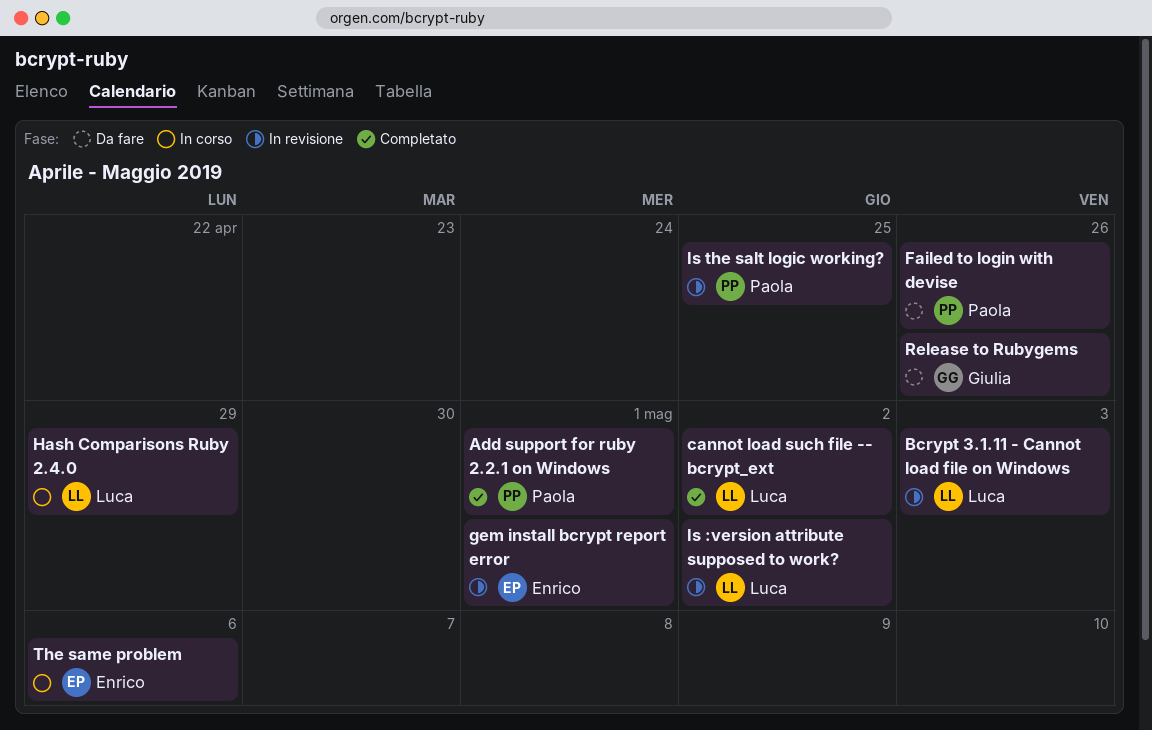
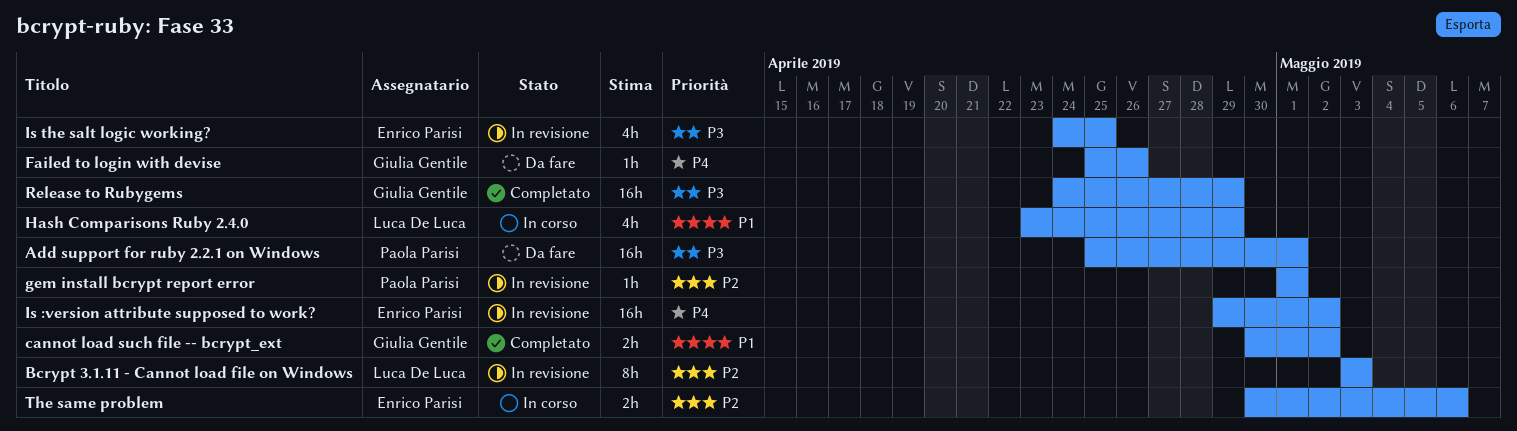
Add support for ruby 2.2.1 on Windows, status: Completato -> Da fare
cannot load such file -- bcrypt_ext, owner: Luca De Luca -> Giulia Gentile
Failed to login with devise, owner: Paola Parisi -> Giulia Gentile
gem install bcrypt report error, owner: Enrico Parisi -> Paola Parisi
Is :version attribute supposed to work?, owner: Luca De Luca -> Enrico Parisi
Is the salt logic working?, owner: Paola Parisi -> Enrico Parisi
Release to Rubygems, status: Da fare -> Completato
Release to Rubygems, due: Apr 26 -> Apr 29

